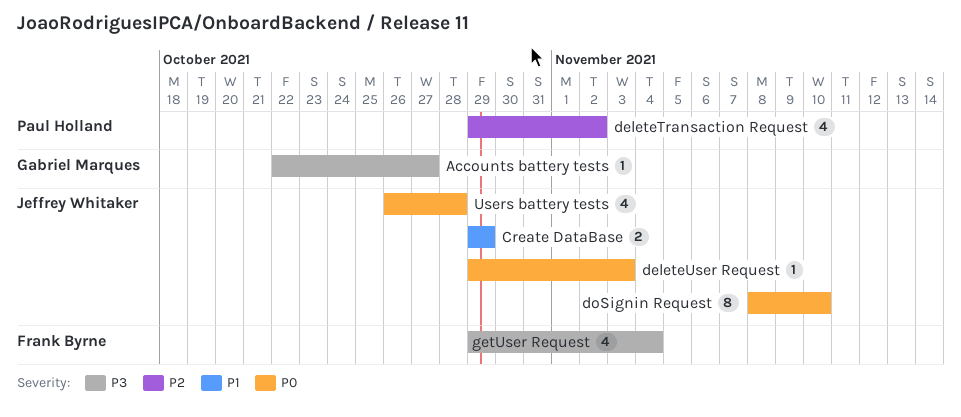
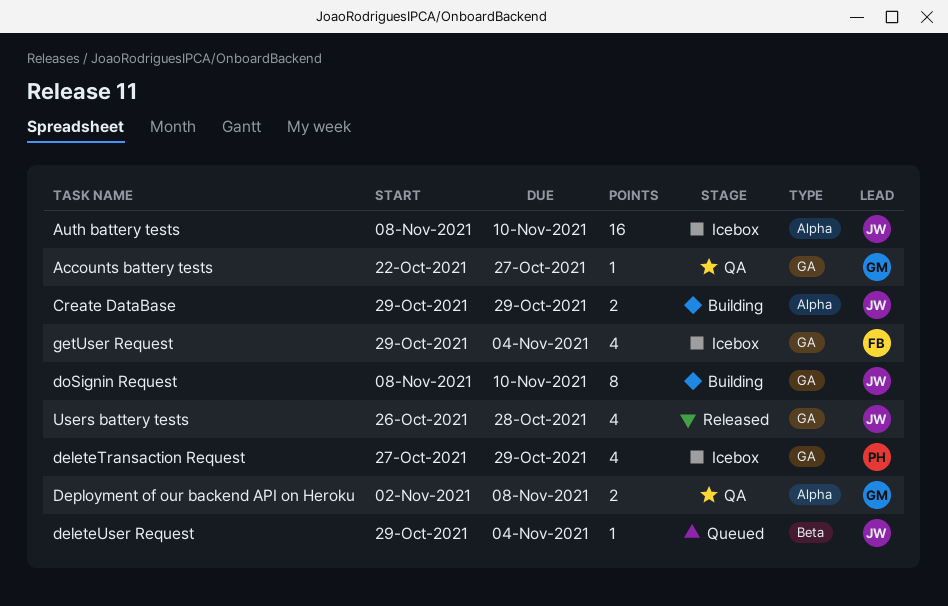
Auth battery tests: none -> present
deleteTransaction Request, start: Oct 29 -> Oct 27
deleteTransaction Request, due: Nov 2 -> Oct 29
deleteUser Request, due: Nov 3 -> Nov 4
Deployment of our backend API on Heroku: none -> present

